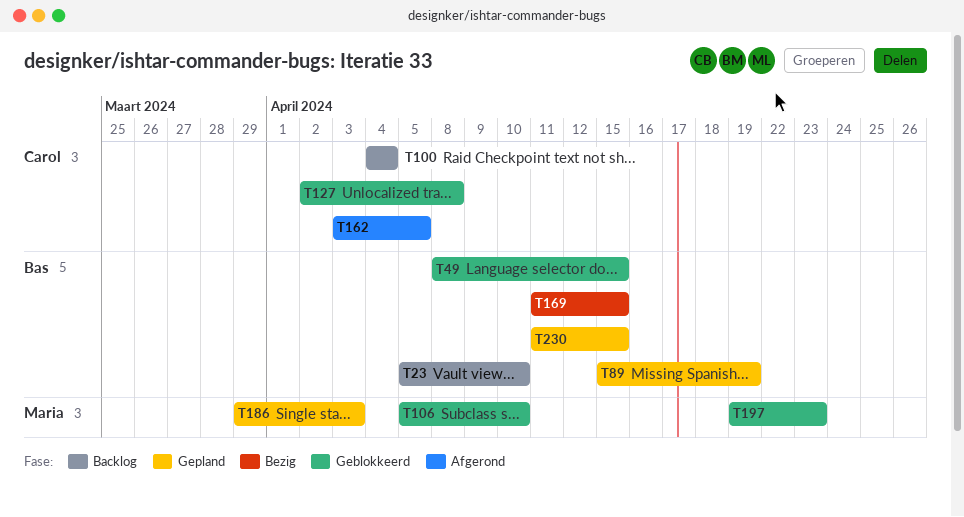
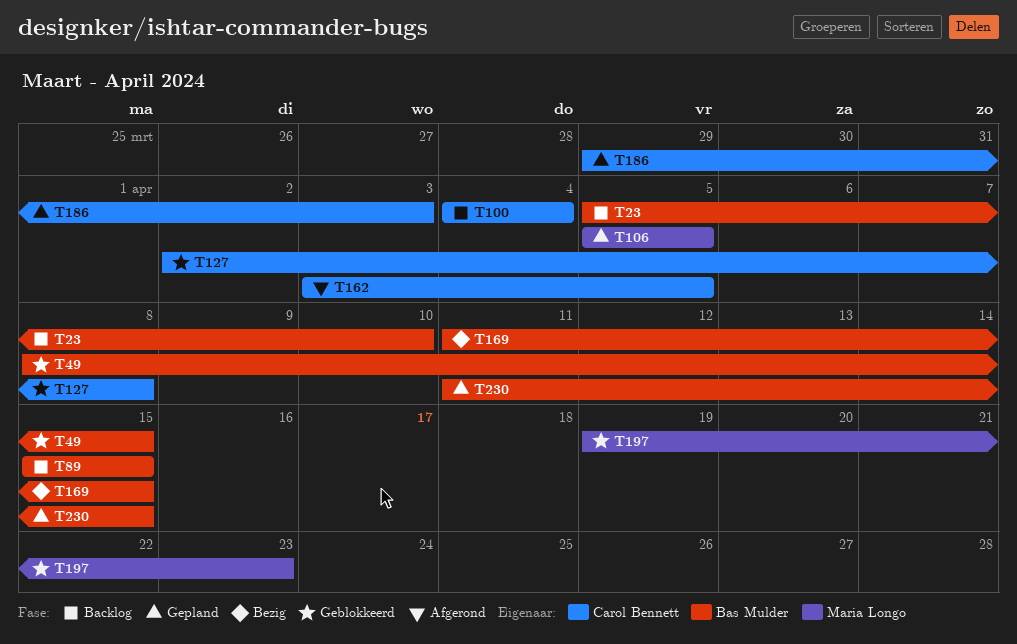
T89, status: Gepland -> Backlog
T89, due: Apr 19 -> Apr 15
T106, status: Geblokkeerd -> Gepland
T106, due: Apr 10 -> Apr 5
T186, owner: Maria Longo -> Carol Bennett

